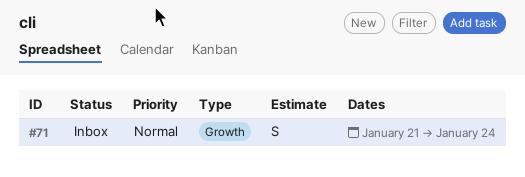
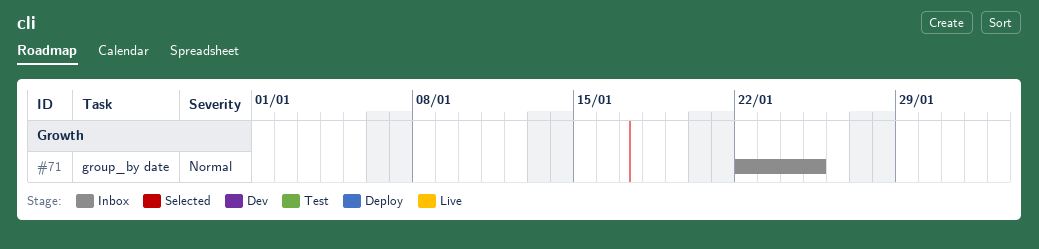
#71, start: Jan 21 -> Jan 22
#71, due: Jan 24 -> Jan 25

